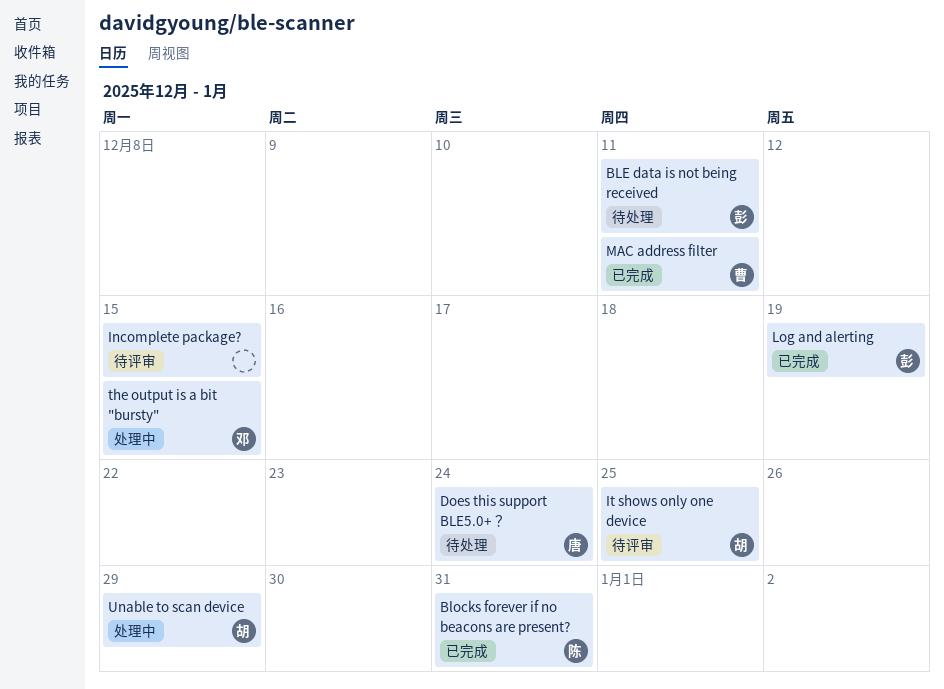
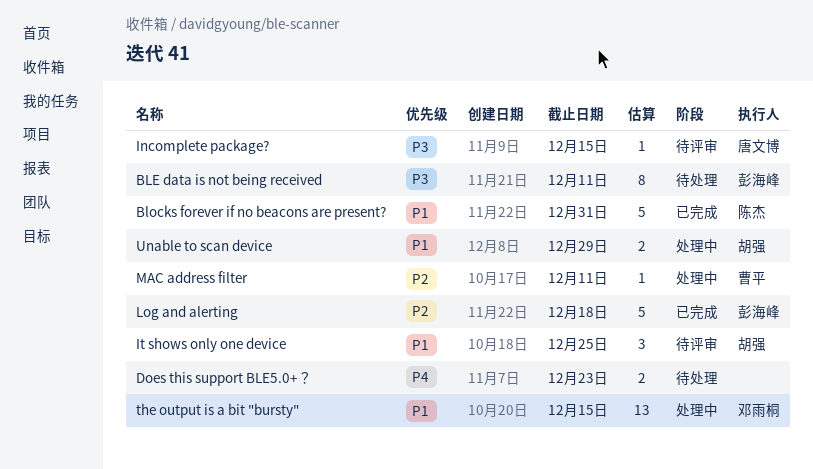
Does this support BLE5.0+？, owner: 唐文博 -> none
Does this support BLE5.0+？, due: Dec 24 -> Dec 23
Incomplete package?, owner: none -> 唐文博
Log and alerting, due: Dec 19 -> Dec 18
MAC address filter, status: 已完成 -> 处理中

